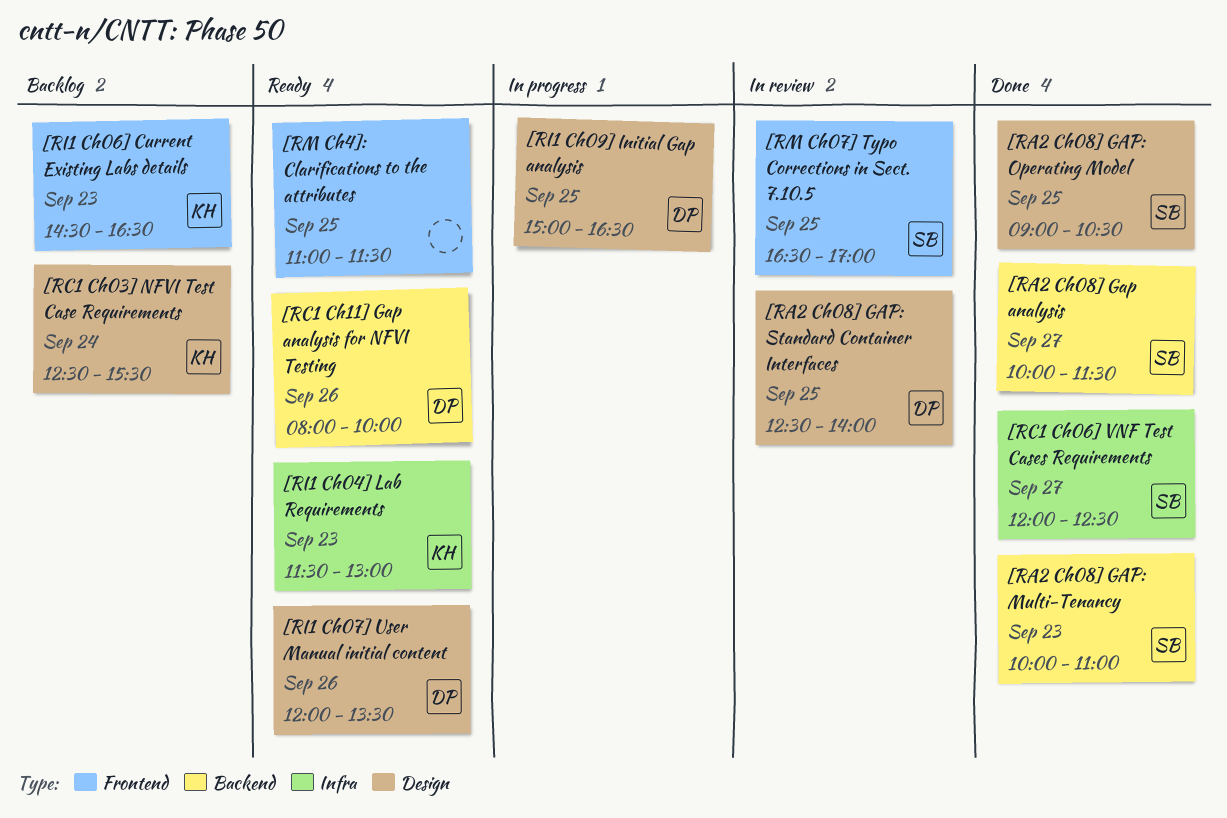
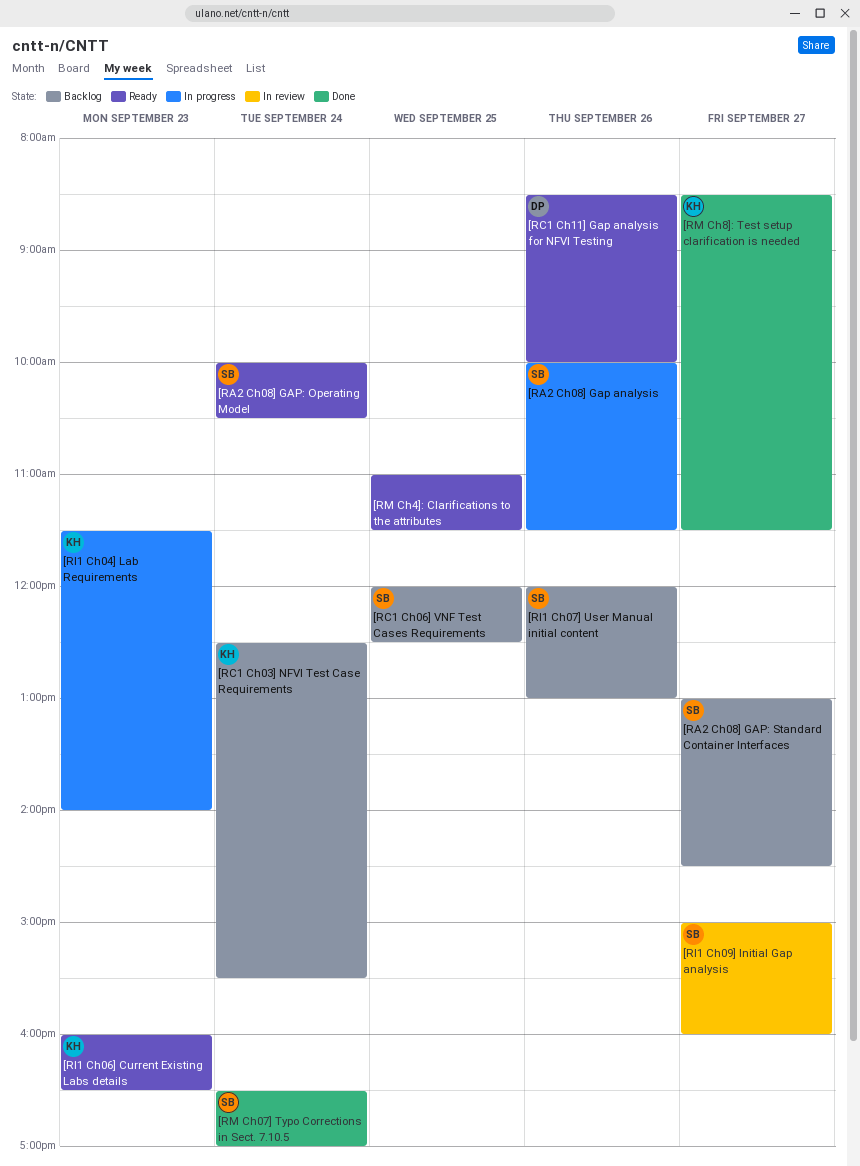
[RA2 Ch08] Gap analysis, status: Done -> In progress
[RA2 Ch08] Gap analysis, day: Sep 27 -> Sep 26
[RA2 Ch08] GAP: Multi-Tenancy: present -> none
[RA2 Ch08] GAP: Operating Model, status: Done -> Ready
[RA2 Ch08] GAP: Operating Model, day: Sep 25 -> Sep 24
[RA2 Ch08] GAP: Operating Model, begins: 09:00 -> 10:00
[RA2 Ch08] GAP: Standard Container Interfaces, status: In review -> Backlog
[RA2 Ch08] GAP: Standard Container Interfaces, owner: DP -> SB
[RA2 Ch08] GAP: Standard Container Interfaces, day: Sep 25 -> Sep 27
[RA2 Ch08] GAP: Standard Container Interfaces, begins: 12:30 -> 13:00
[RA2 Ch08] GAP: Standard Container Interfaces, ends: 14:00 -> 14:30
[RC1 Ch06] VNF Test Cases Requirements, status: Done -> Backlog
[RC1 Ch06] VNF Test Cases Requirements, day: Sep 27 -> Sep 25
[RC1 Ch11] Gap analysis for NFVI Testing, begins: 08:00 -> 08:30
[RI1 Ch04] Lab Requirements, status: Ready -> In progress
[RI1 Ch04] Lab Requirements, ends: 13:00 -> 14:00
[RI1 Ch06] Current Existing Labs details, status: Backlog -> Ready
[RI1 Ch06] Current Existing Labs details, begins: 14:30 -> 16:00
[RI1 Ch07] User Manual initial content, status: Ready -> Backlog
[RI1 Ch07] User Manual initial content, owner: DP -> SB
[RI1 Ch07] User Manual initial content, ends: 13:30 -> 13:00
[RI1 Ch09] Initial Gap analysis, status: In progress -> In review
[RI1 Ch09] Initial Gap analysis, owner: DP -> SB
[RI1 Ch09] Initial Gap analysis, day: Sep 25 -> Sep 27
[RI1 Ch09] Initial Gap analysis, ends: 16:30 -> 16:00
[RM Ch07] Typo Corrections in Sect. 7.10.5, status: In review -> Done
[RM Ch07] Typo Corrections in Sect. 7.10.5, day: Sep 25 -> Sep 24
[RM Ch8]: Test setup clarification is needed: none -> present

